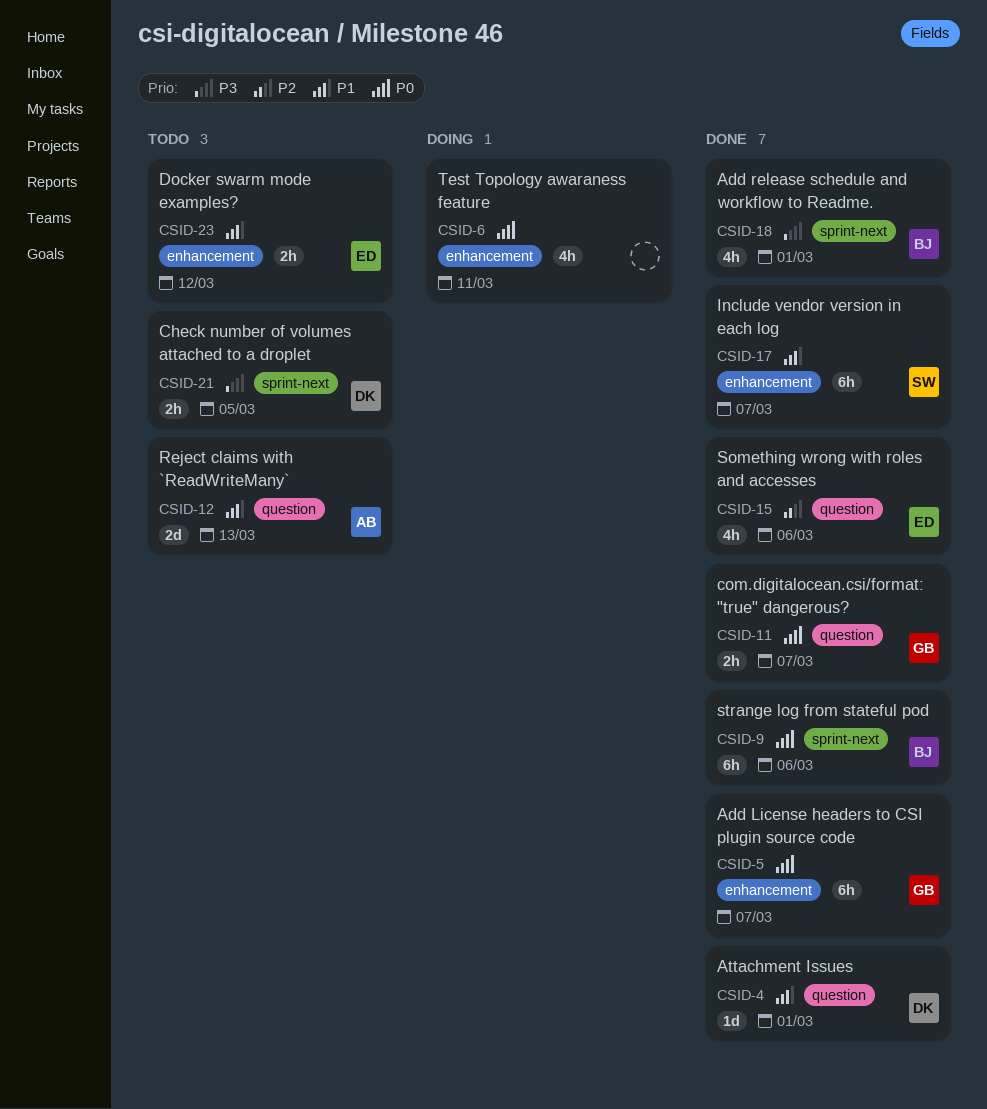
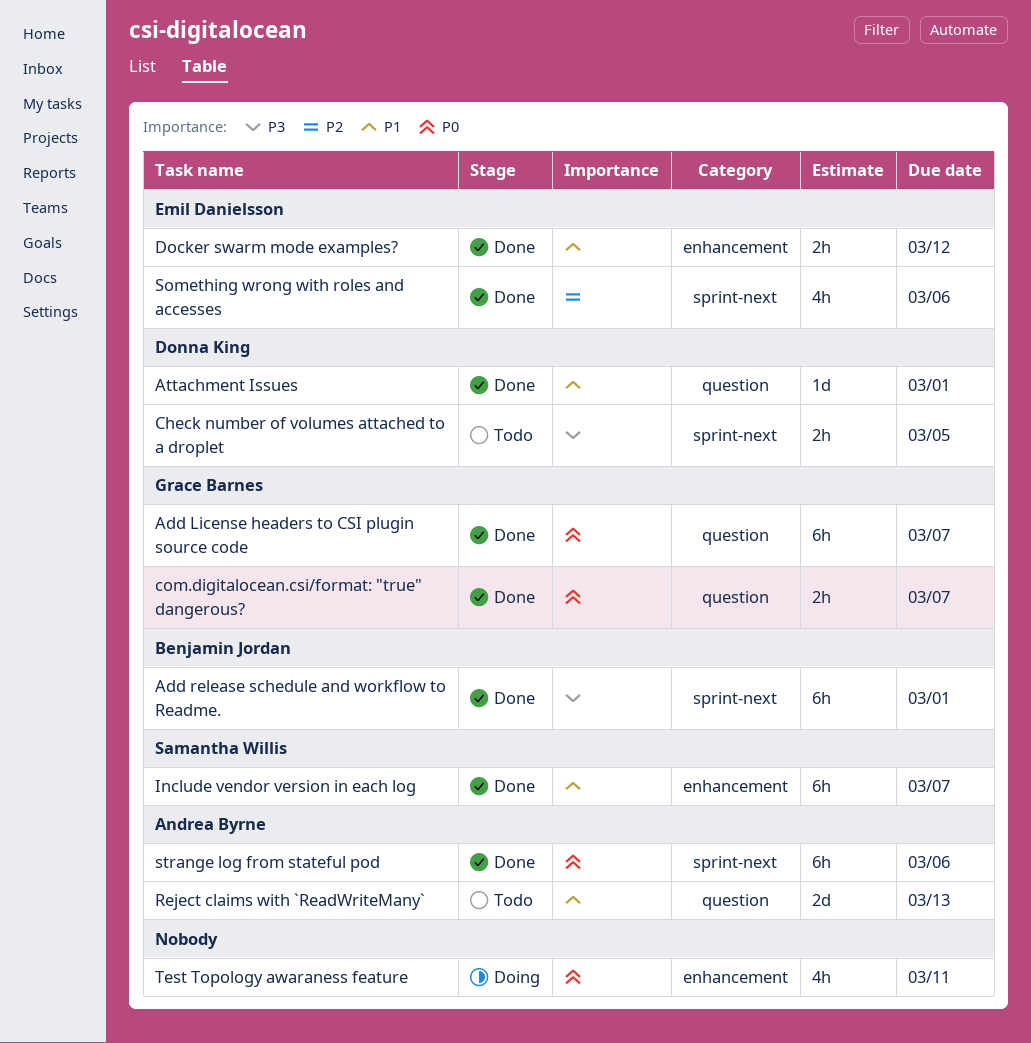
Add License headers to CSI plugin source code, label: enhancement -> question
Add release schedule and workflow to Readme., estimate: 4h -> 6h
Docker swarm mode examples?, status: Todo -> Done
Something wrong with roles and accesses, label: question -> sprint-next
strange log from stateful pod, owner: Benjamin Jordan -> Andrea Byrne

